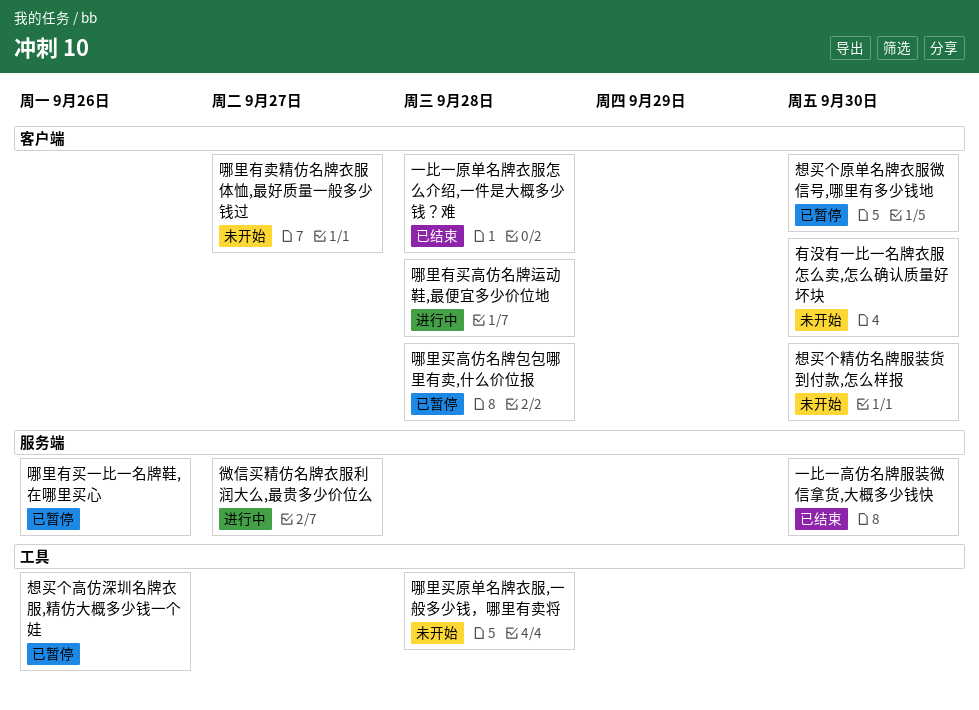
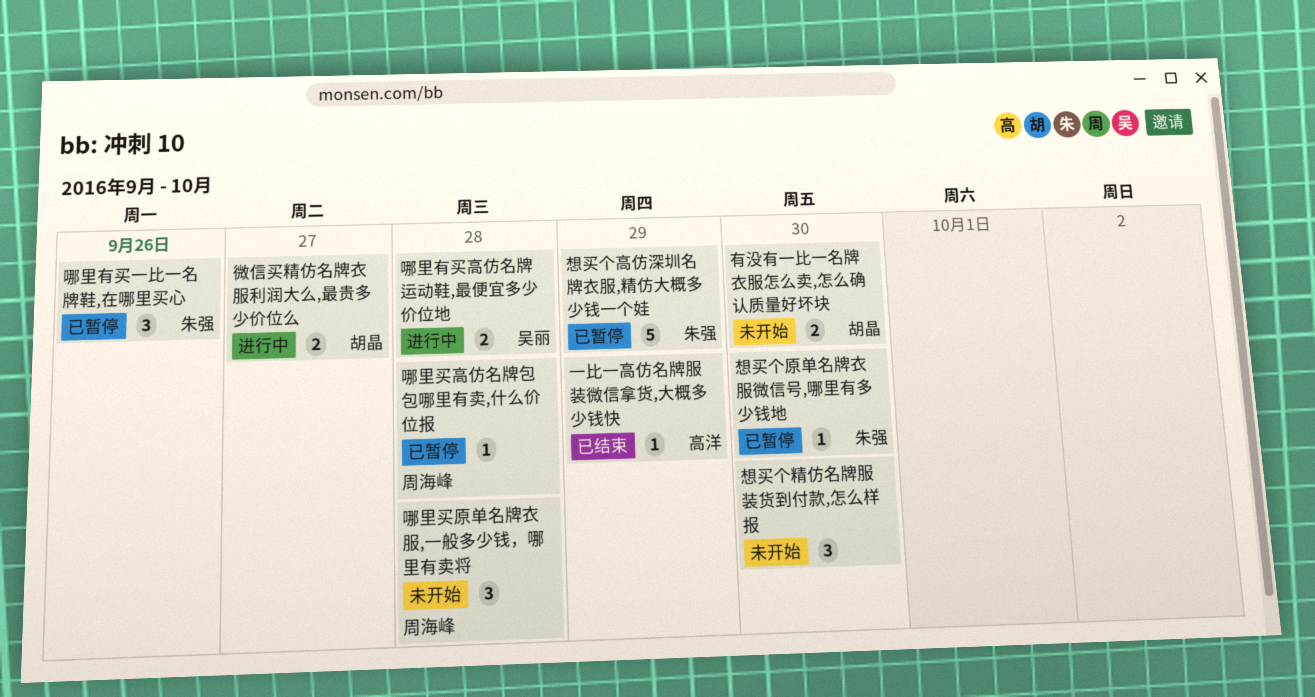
一比一原单名牌衣服怎么介绍,一件是大概多少钱？难: present -> none
一比一高仿名牌服装微信拿货,大概多少钱快, due: Sep 30 -> Sep 29
哪里有卖精仿名牌衣服体恤,最好质量一般多少钱过: present -> none
想买个高仿深圳名牌衣服,精仿大概多少钱一个娃, due: Sep 26 -> Sep 29

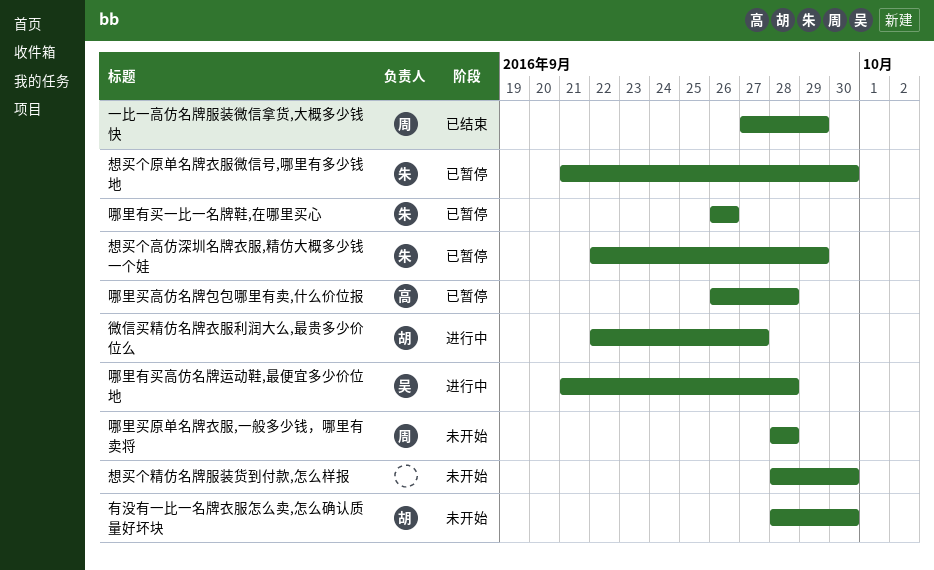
一比一高仿名牌服装微信拿货,大概多少钱快, owner: 高洋 -> 周海峰
哪里买高仿名牌包包哪里有卖,什么价位报, owner: 周海峰 -> 高洋

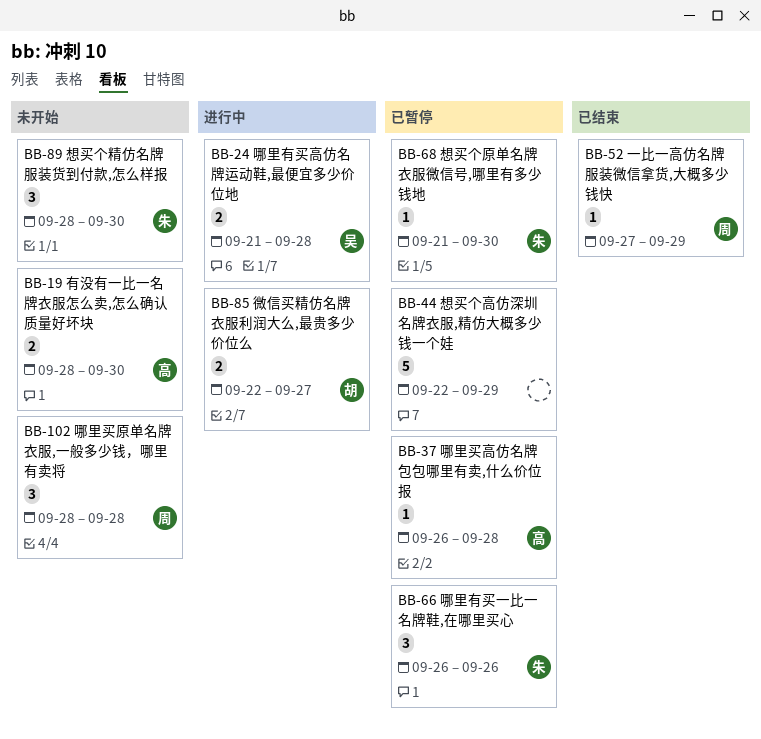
想买个精仿名牌服装货到付款,怎么样报, owner: none -> 朱
想买个高仿深圳名牌衣服,精仿大概多少钱一个娃, owner: 朱 -> none
有没有一比一名牌衣服怎么卖,怎么确认质量好坏块, owner: 胡 -> 高

